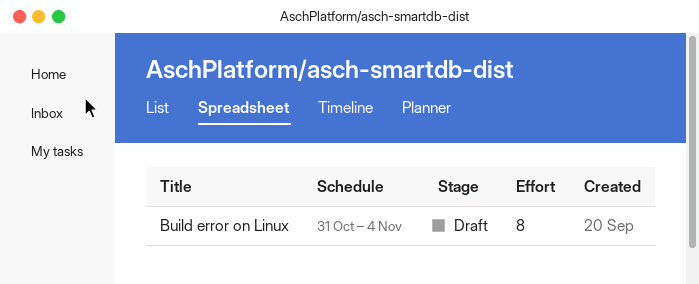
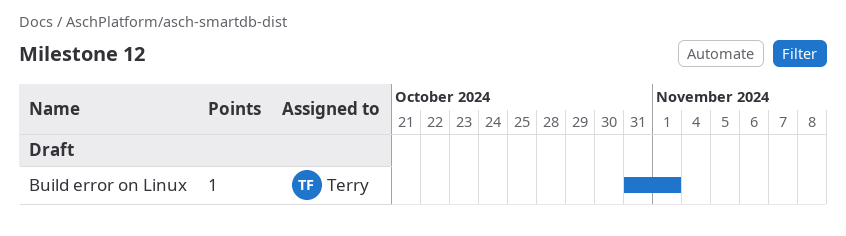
Build error on Linux, estimate: 8 -> 1
Build error on Linux, due: Nov 4 -> Nov 1

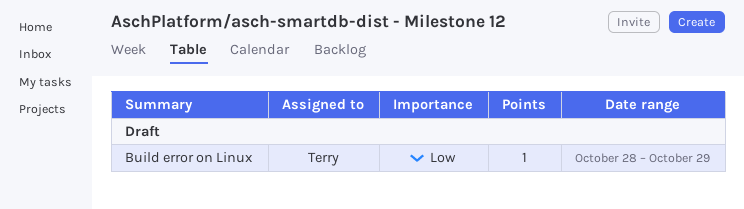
Build error on Linux, start: Oct 31 -> Oct 28
Build error on Linux, due: Nov 1 -> Oct 29

